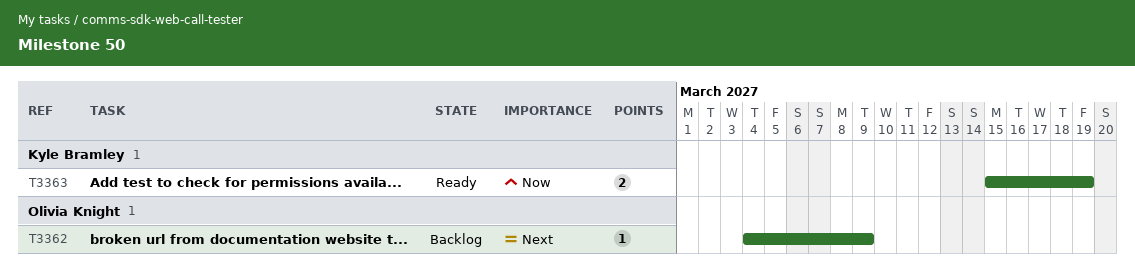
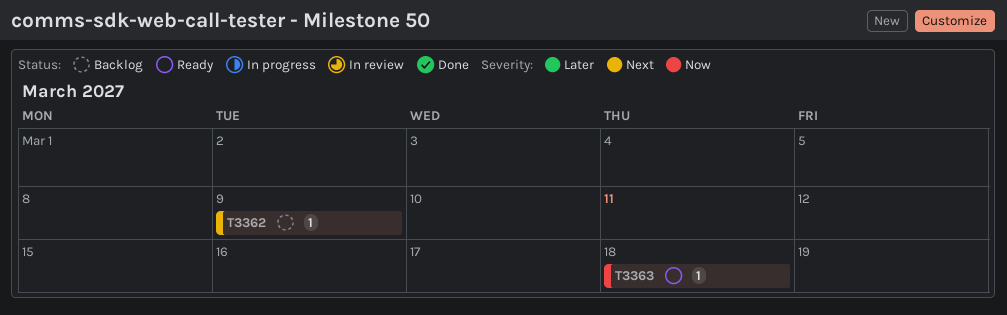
T3363, estimate: 2 -> 1
T3363, due: Mar 19 -> Mar 18

